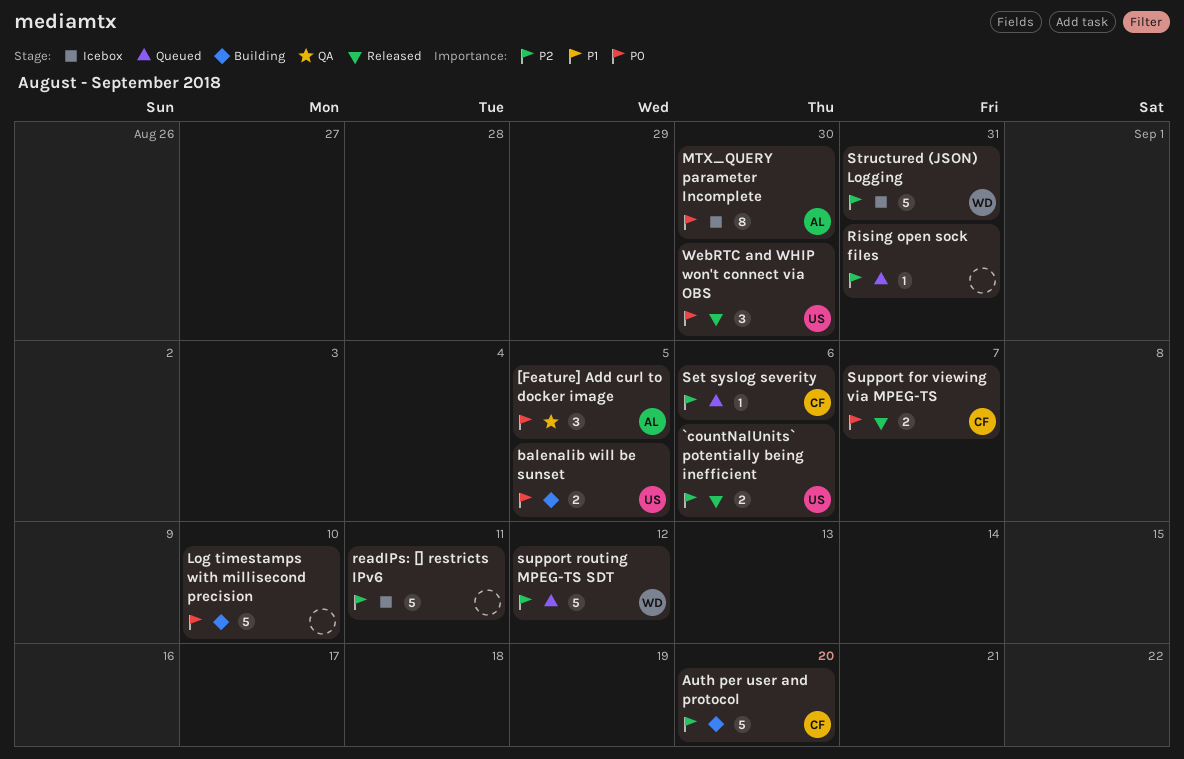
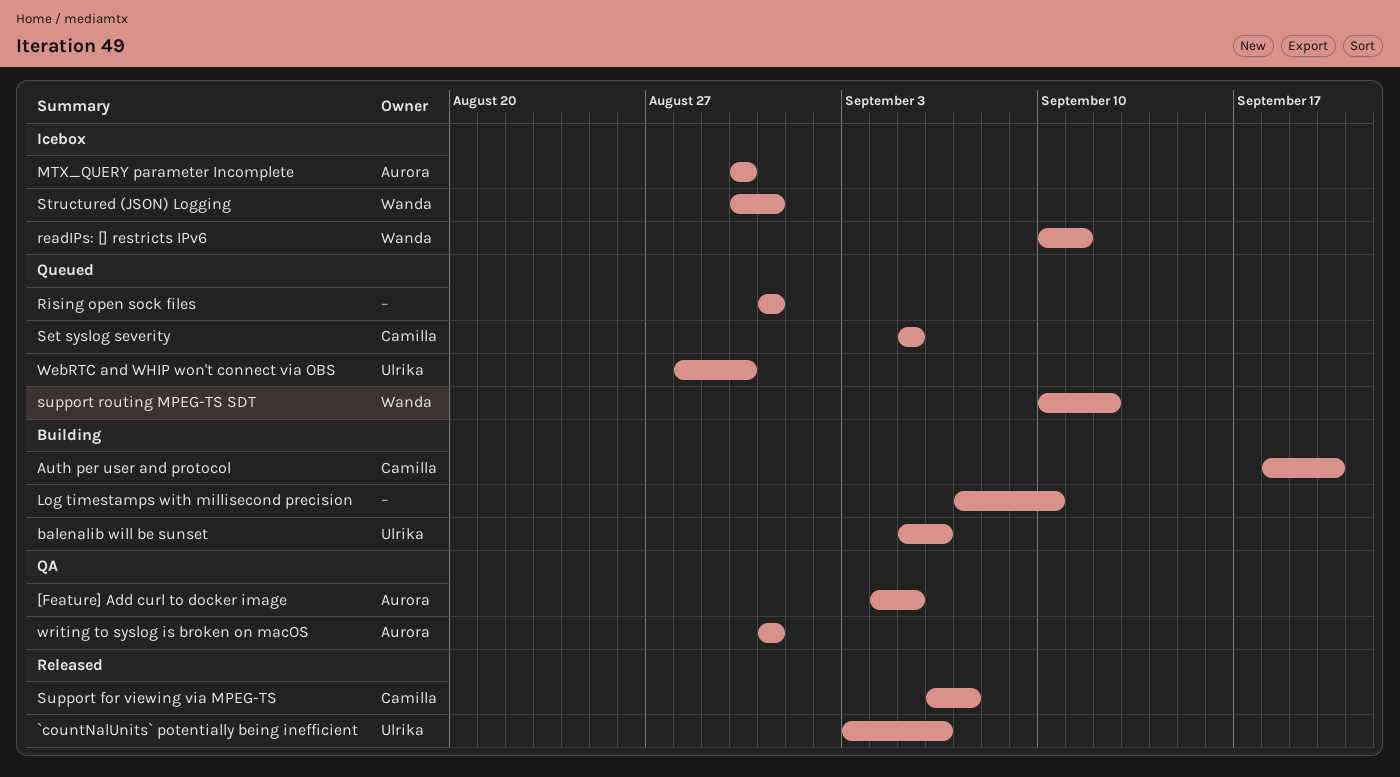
balenalib will be sunset, due: Sep 5 -> Sep 6
readIPs: [] restricts IPv6, owner: none -> Wanda
Set syslog severity, due: Sep 6 -> Sep 5
WebRTC and WHIP won't connect via OBS, status: Released -> Queued
writing to syslog is broken on macOS: none -> present

